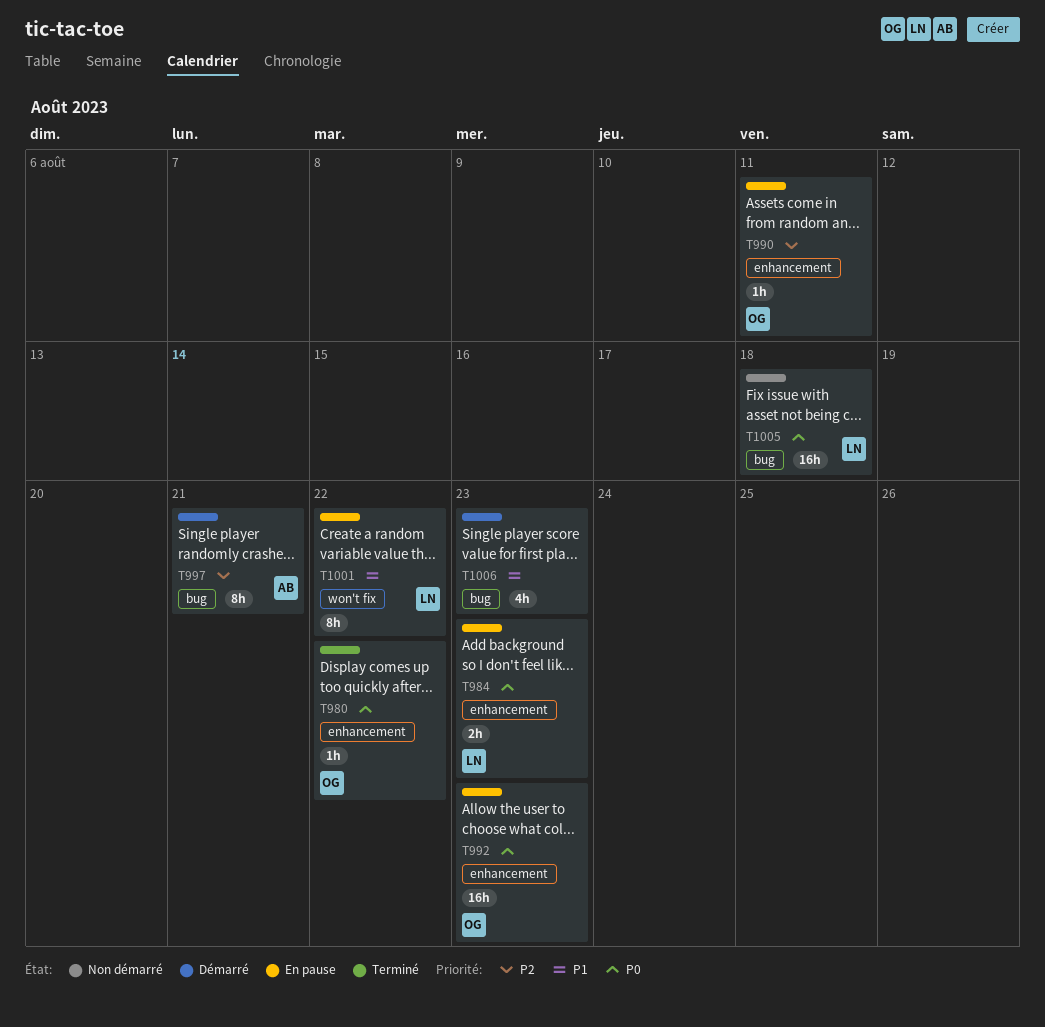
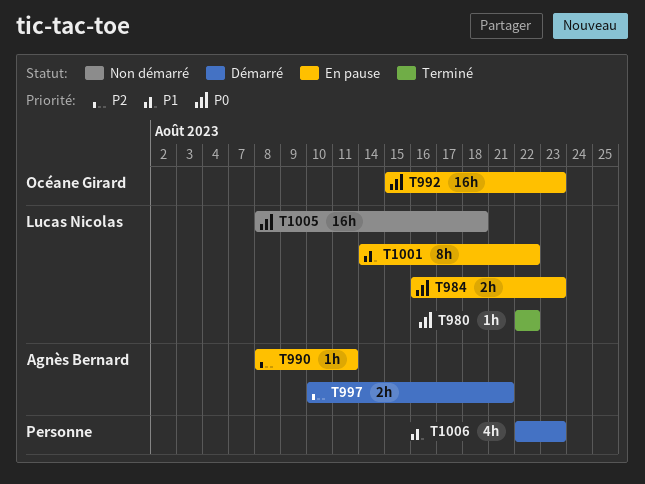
T980, owner: Océane Girard -> Lucas Nicolas
T990, owner: Océane Girard -> Agnès Bernard
T997, estimate: 8h -> 2h

